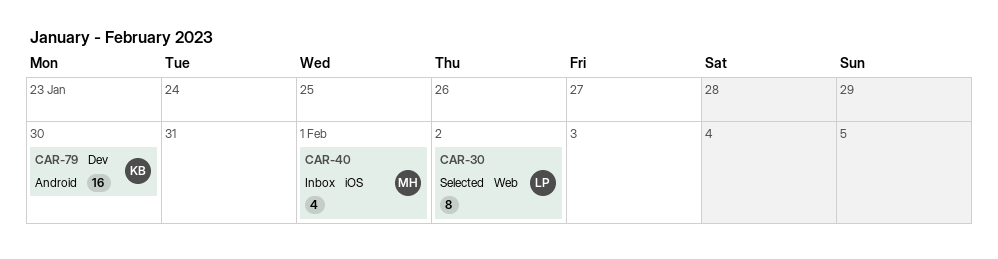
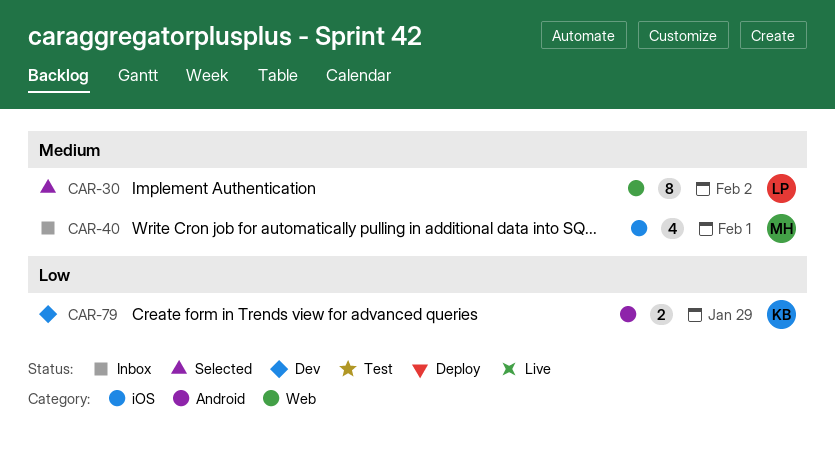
CAR-79, estimate: 16 -> 2
CAR-79, due: Jan 30 -> Jan 29

